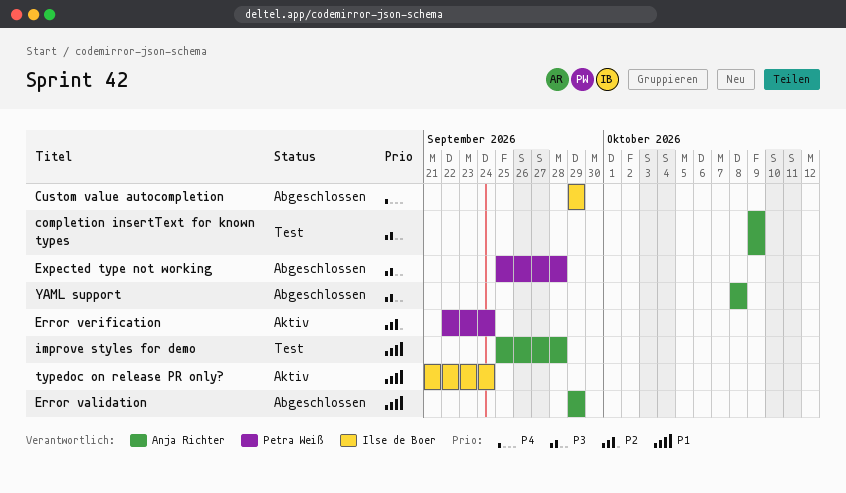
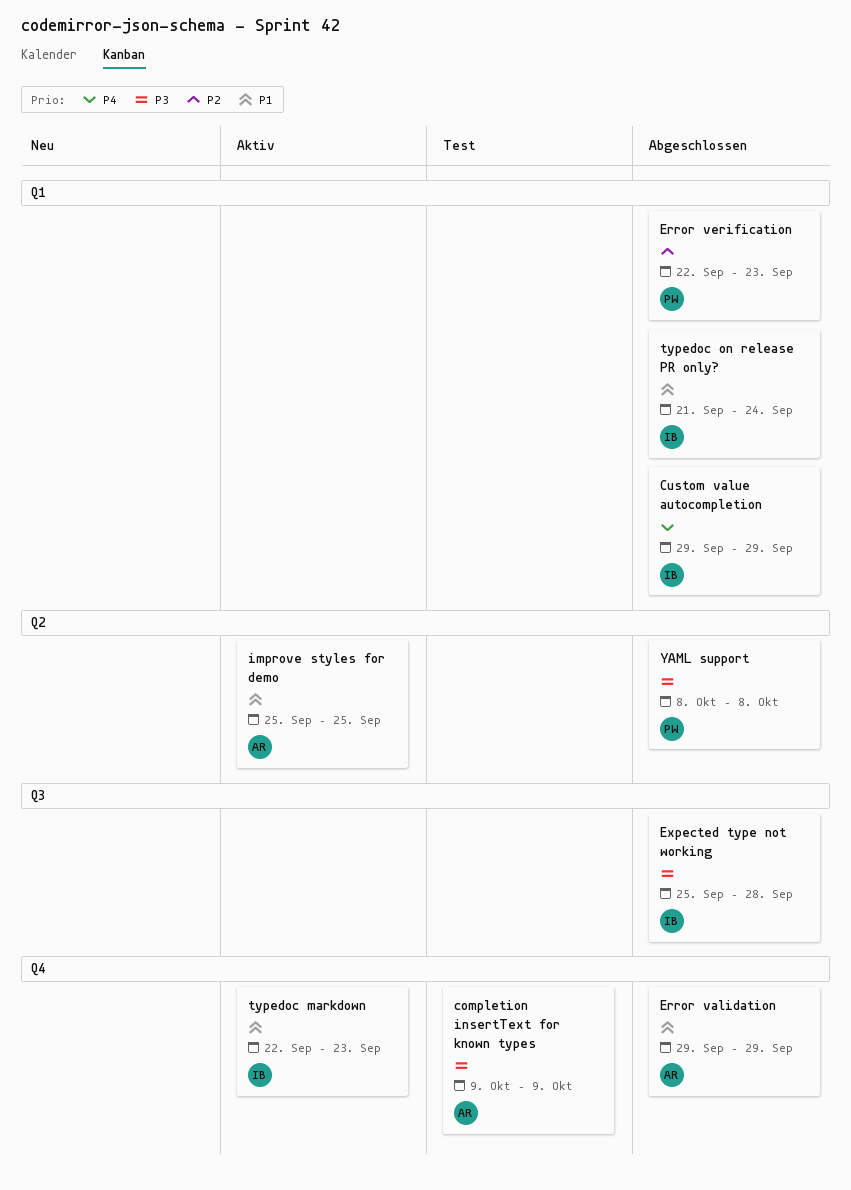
Error verification, status: Aktiv -> Abgeschlossen
Error verification, due: Sep 24 -> Sep 23
Expected type not working, owner: Petra Weiß -> Ilse de Boer
improve styles for demo, status: Test -> Aktiv
improve styles for demo, due: Sep 28 -> Sep 25
typedoc markdown: none -> present
typedoc on release PR only?, status: Aktiv -> Abgeschlossen
YAML support, owner: Anja Richter -> Petra Weiß

